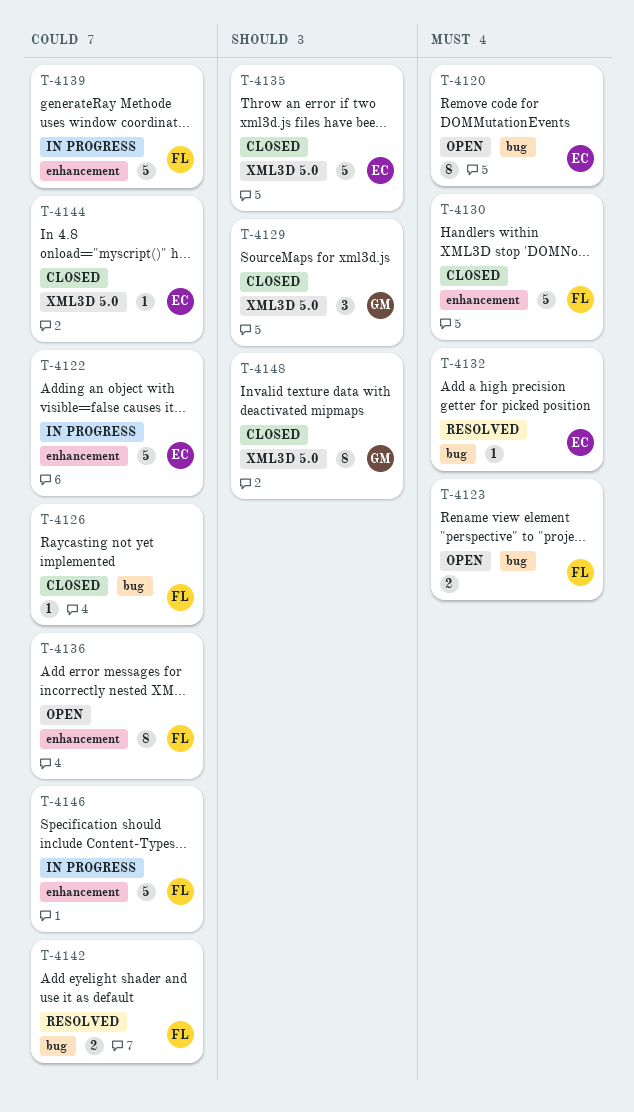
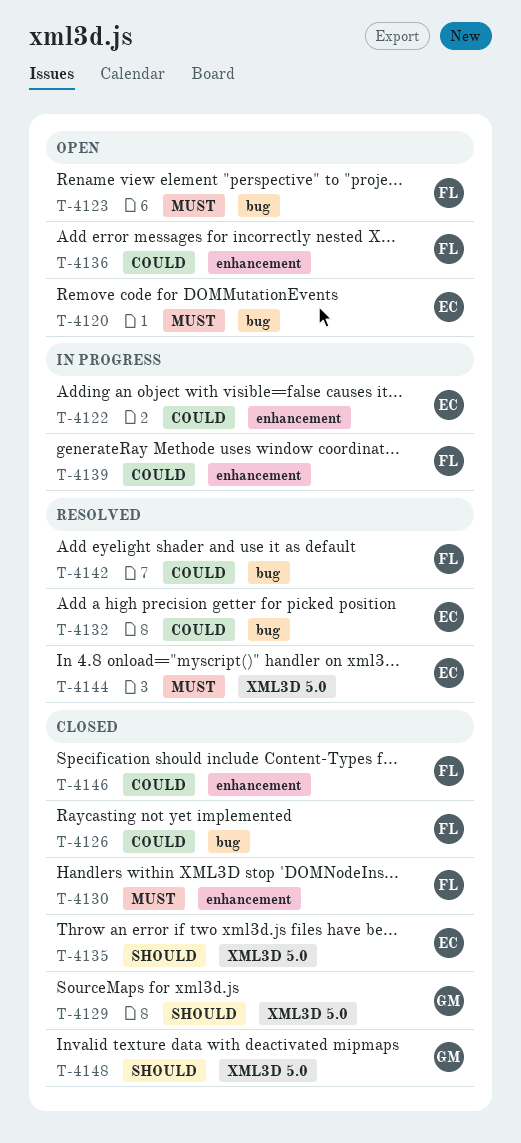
T-4132, priority: Must -> Could
T-4144, status: Closed -> Resolved
T-4144, priority: Could -> Must
T-4146, status: In progress -> Closed

